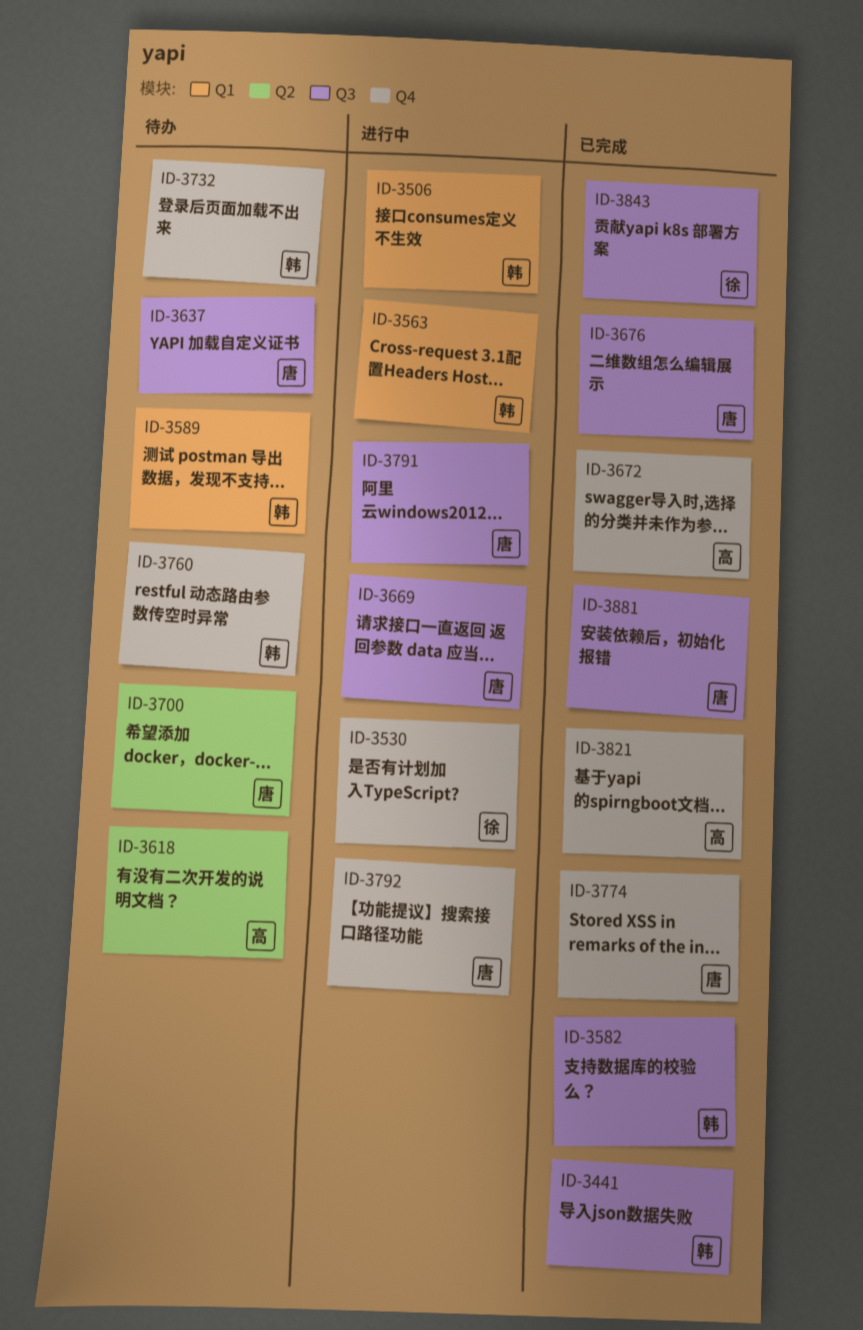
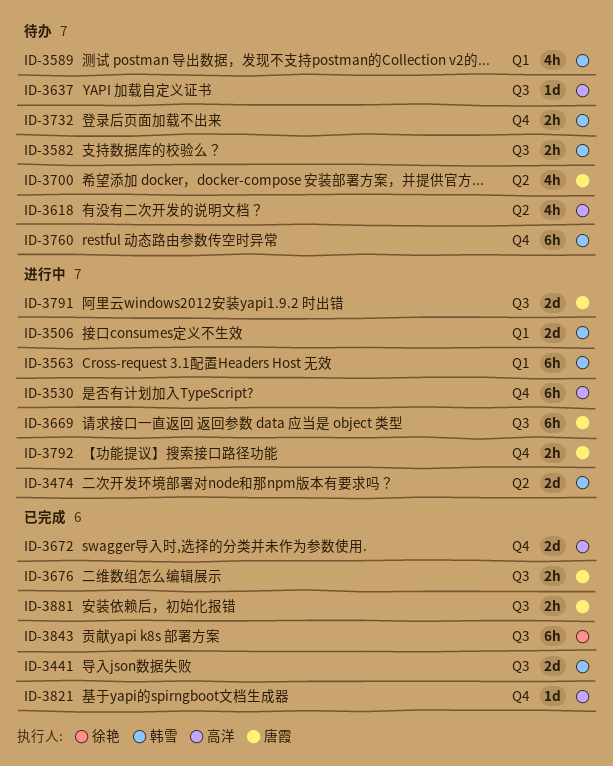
ID-3474: none -> present
ID-3530, owner: 徐艳 -> 高洋
ID-3582, status: 已完成 -> 待办
ID-3637, owner: 唐霞 -> 高洋
ID-3774: present -> none

